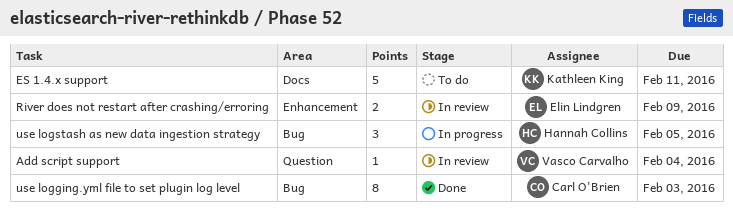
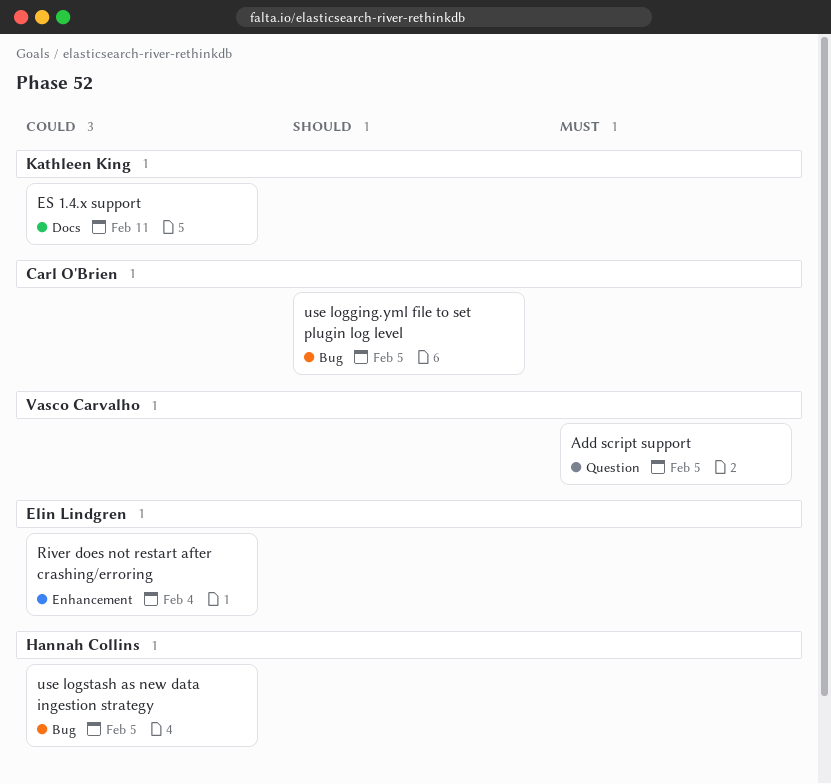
Add script support, due: Feb 4 -> Feb 5
River does not restart after crashing/erroring, due: Feb 9 -> Feb 4
use logging.yml file to set plugin log level, due: Feb 3 -> Feb 5

